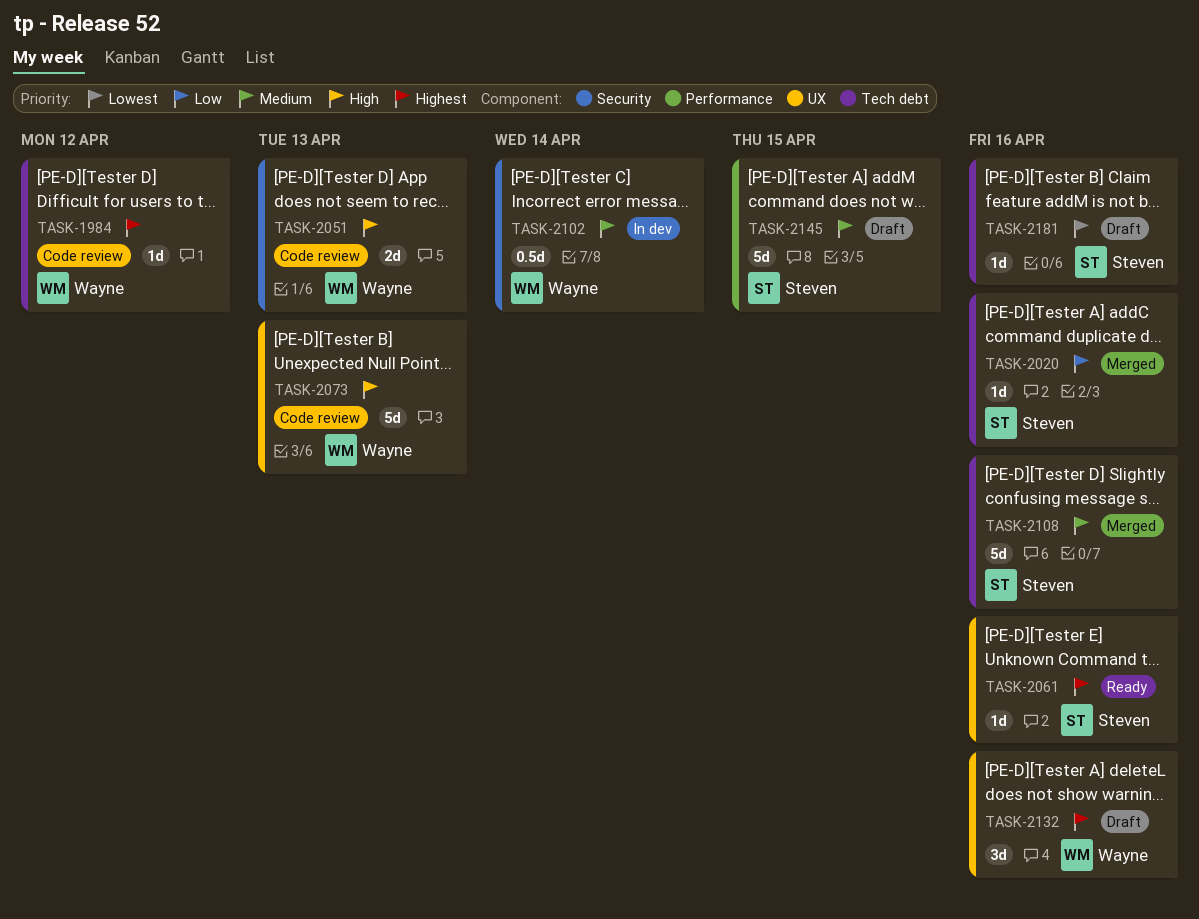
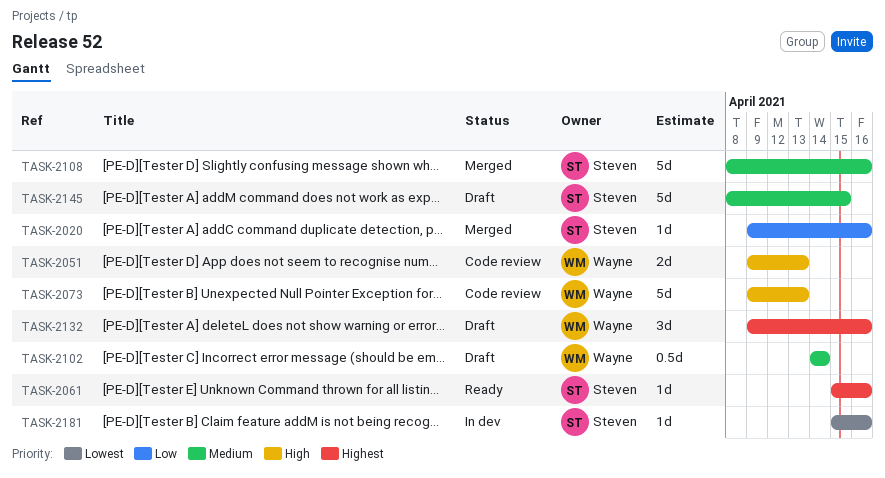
TASK-1984: present -> none
TASK-2102, status: In dev -> Draft
TASK-2181, status: Draft -> In dev

